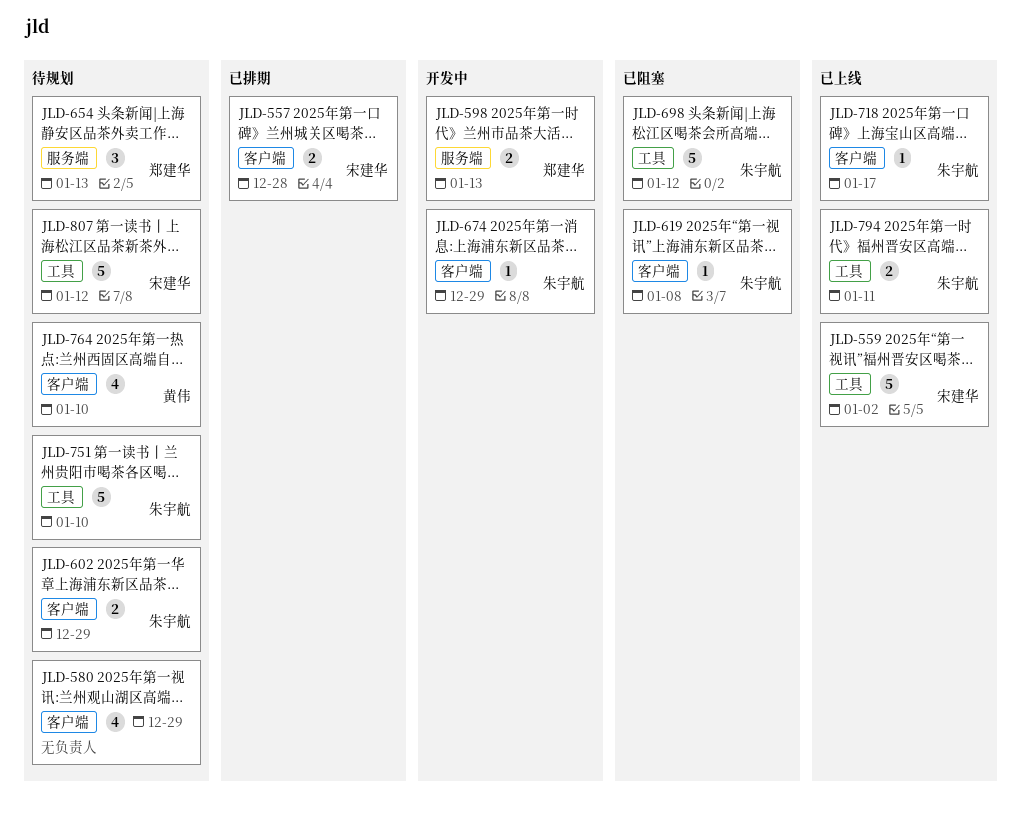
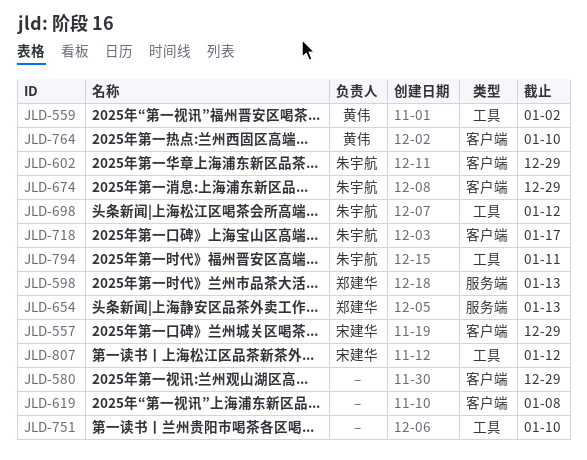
JLD-557, due: Dec 28 -> Dec 29
JLD-559, owner: 宋建华 -> 黄伟
JLD-619, owner: 朱宇航 -> none
JLD-751, owner: 朱宇航 -> none

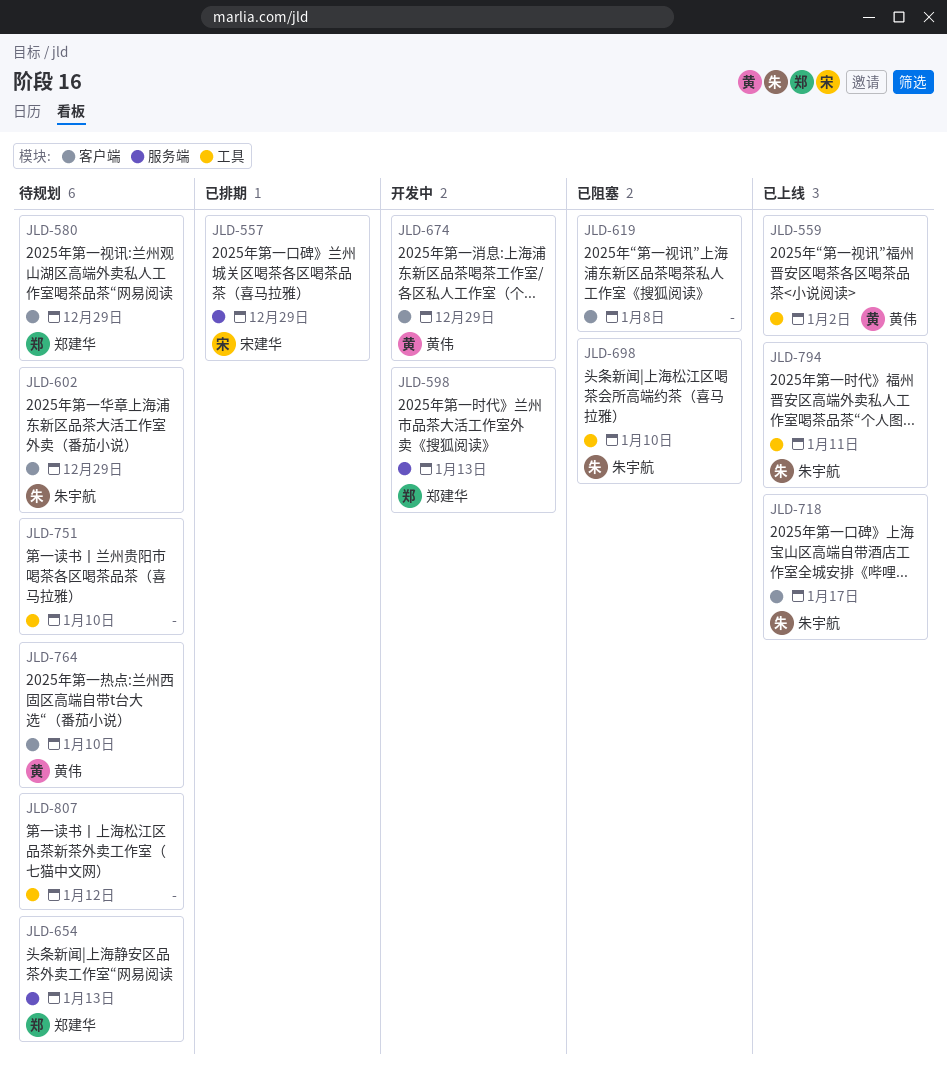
JLD-557, label: 客户端 -> 服务端
JLD-580, owner: none -> 郑建华
JLD-674, owner: 朱宇航 -> 黄伟
JLD-698, due: Jan 12 -> Jan 10
JLD-807, owner: 宋建华 -> none

